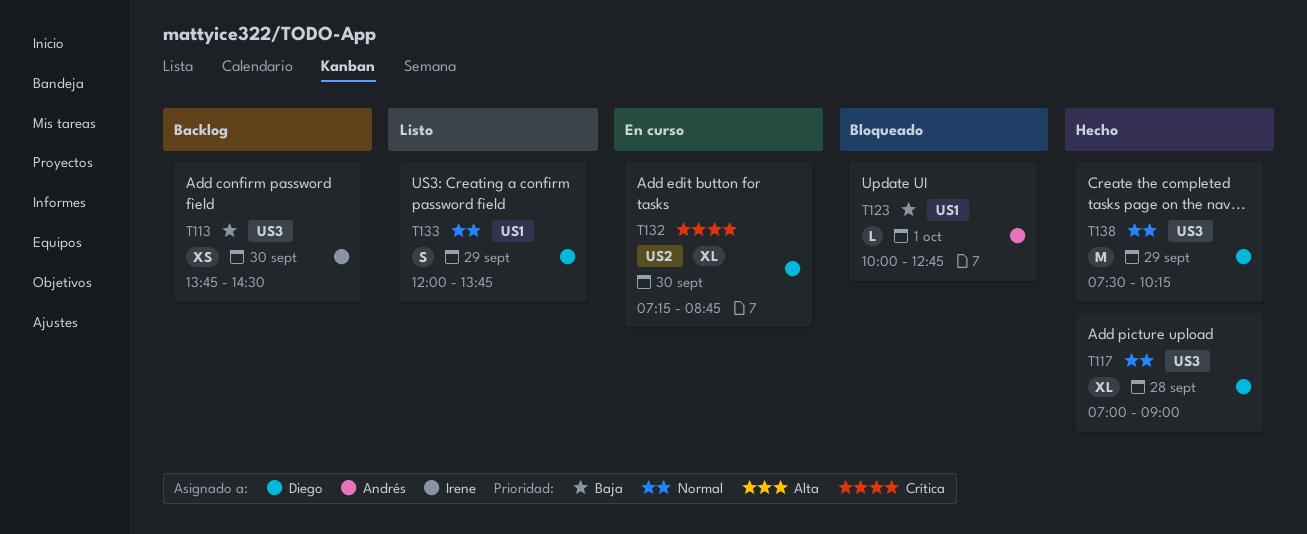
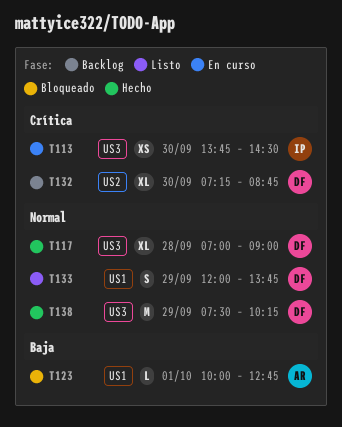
T113, status: Backlog -> En curso
T113, priority: Baja -> Crítica
T132, status: En curso -> Backlog

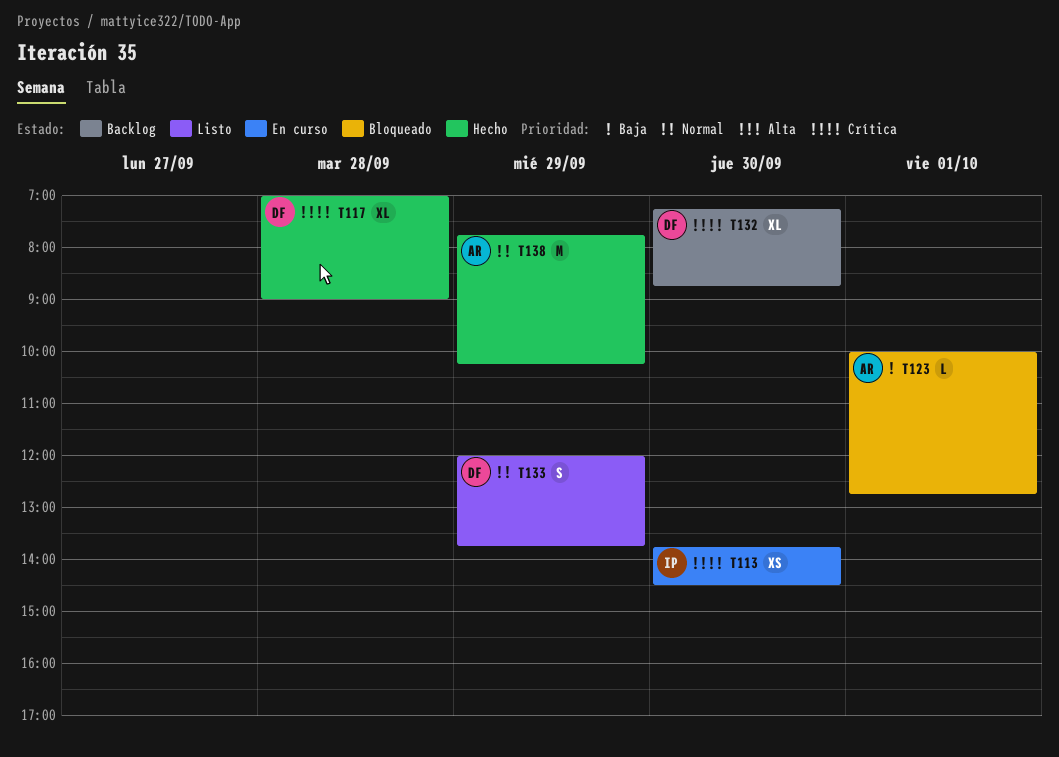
T117, priority: Normal -> Crítica
T138, owner: DF -> AR
T138, begins: 07:30 -> 07:45

